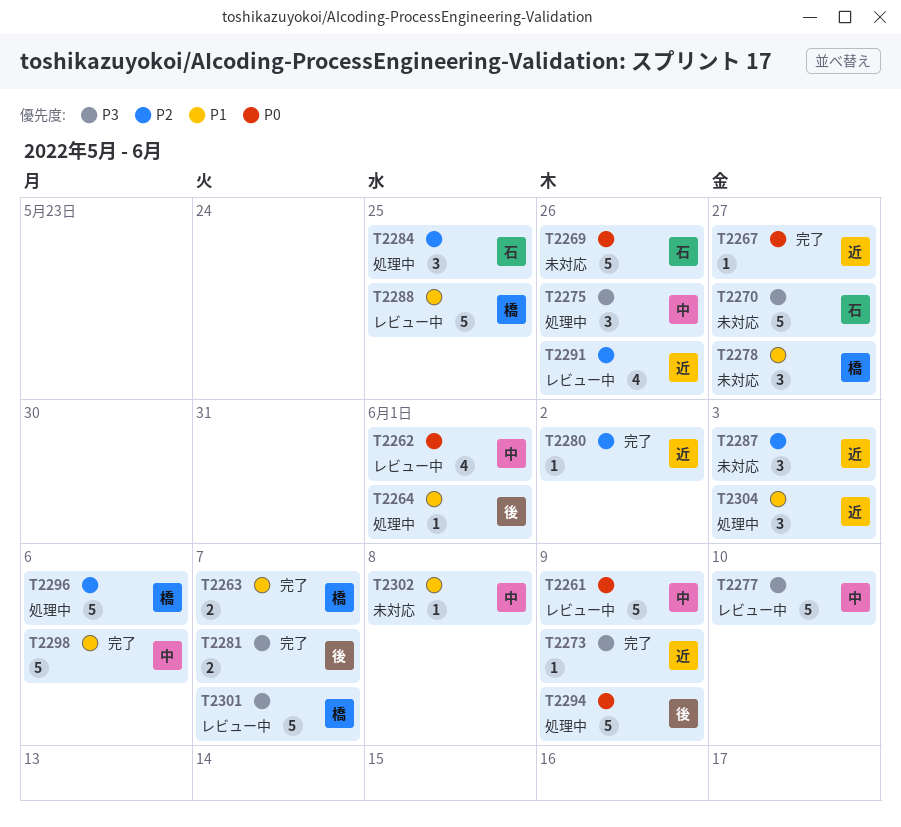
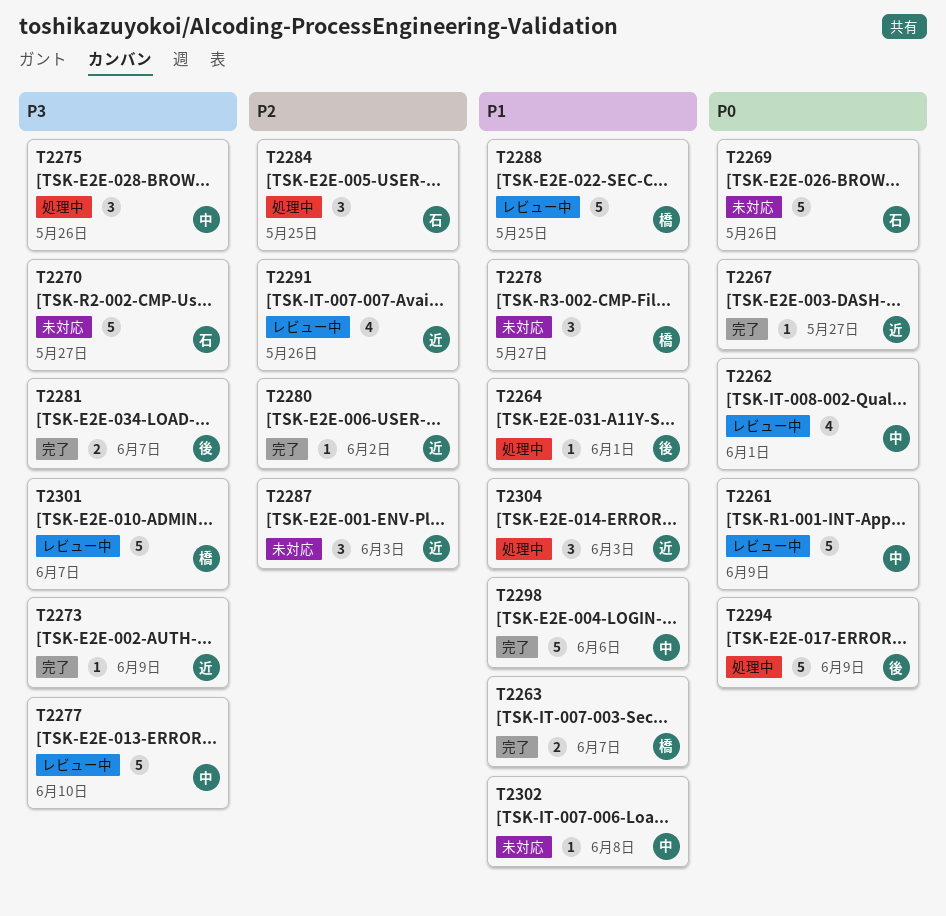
T2296: present -> none

